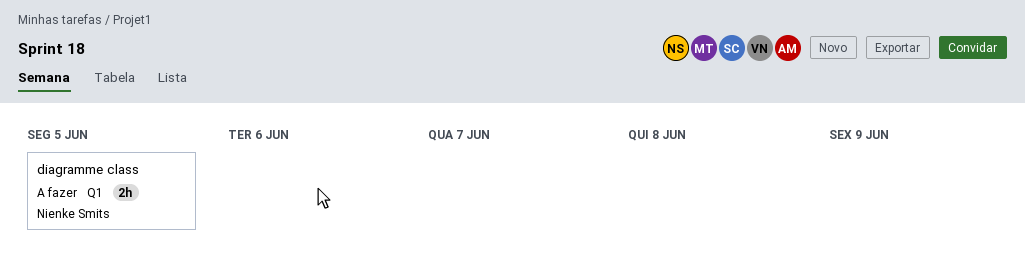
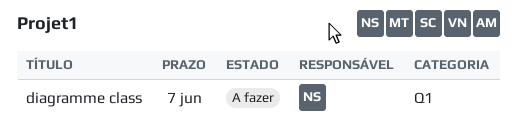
diagramme class, due: Jun 5 -> Jun 7

